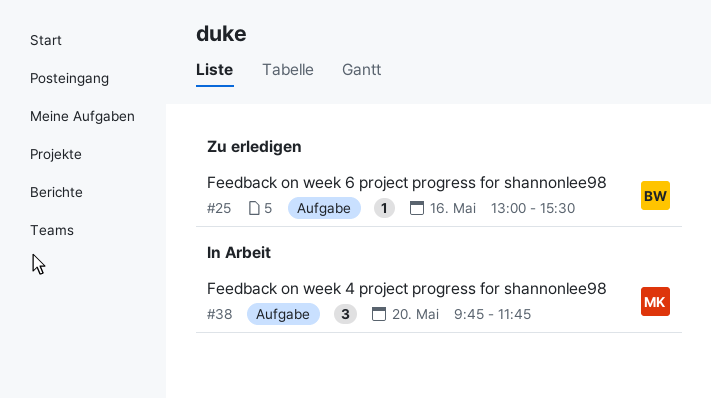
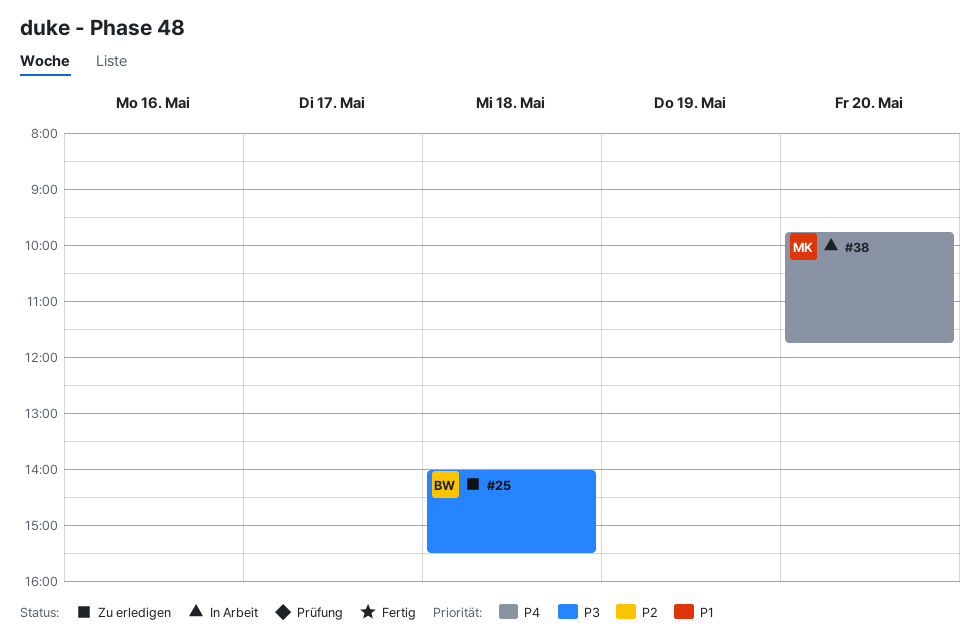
#25, day: May 16 -> May 18
#25, begins: 13:00 -> 14:00

